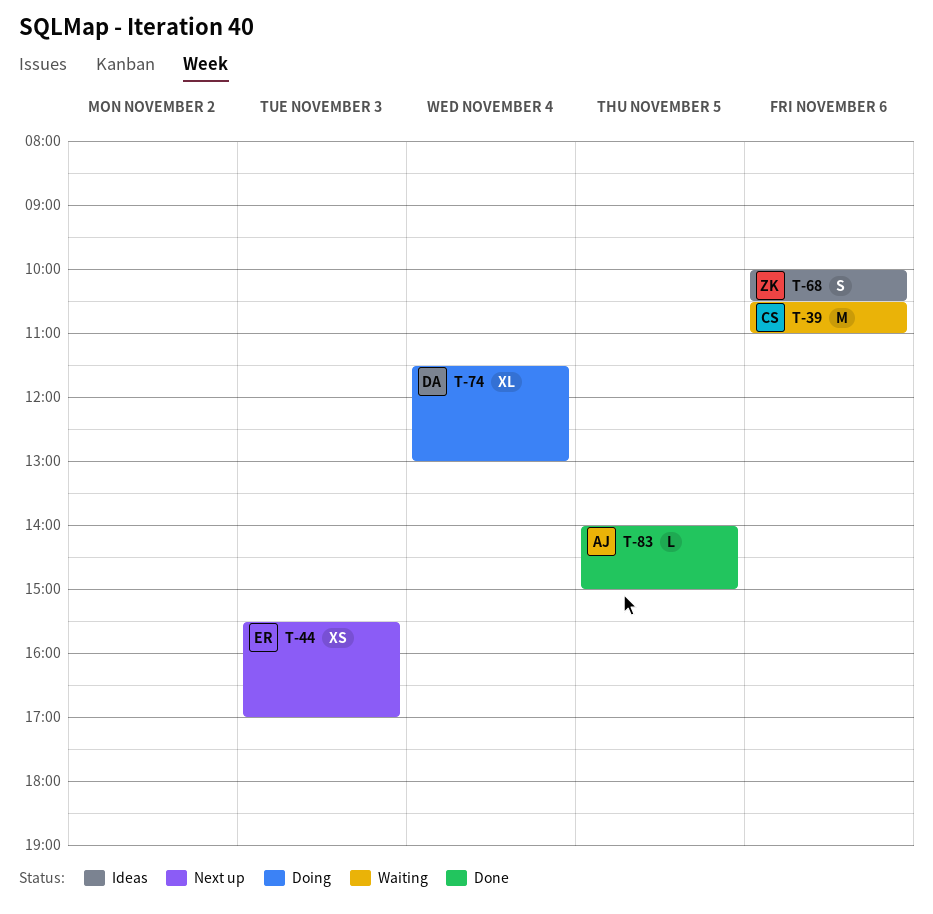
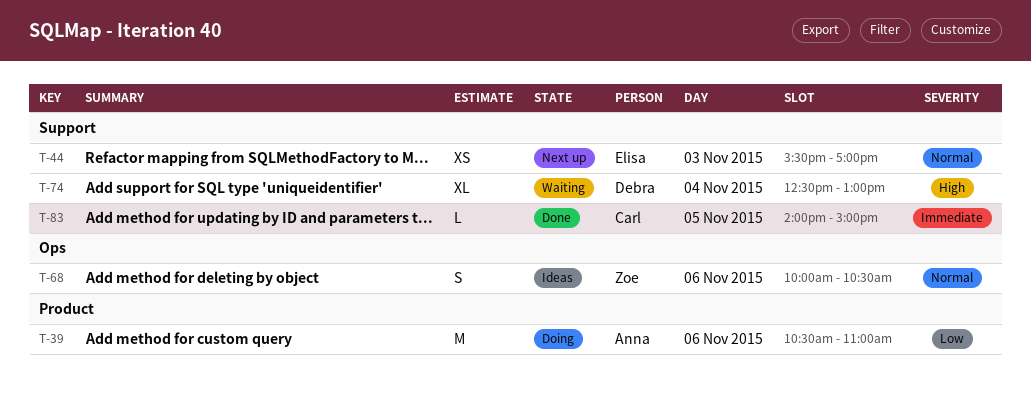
T-39, status: Waiting -> Doing
T-39, owner: Carl -> Anna
T-74, status: Doing -> Waiting
T-74, begins: 11:30 -> 12:30
T-83, owner: Anna -> Carl

